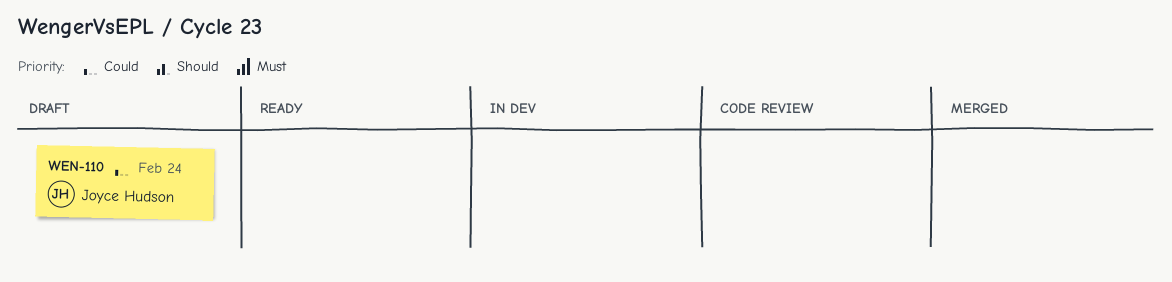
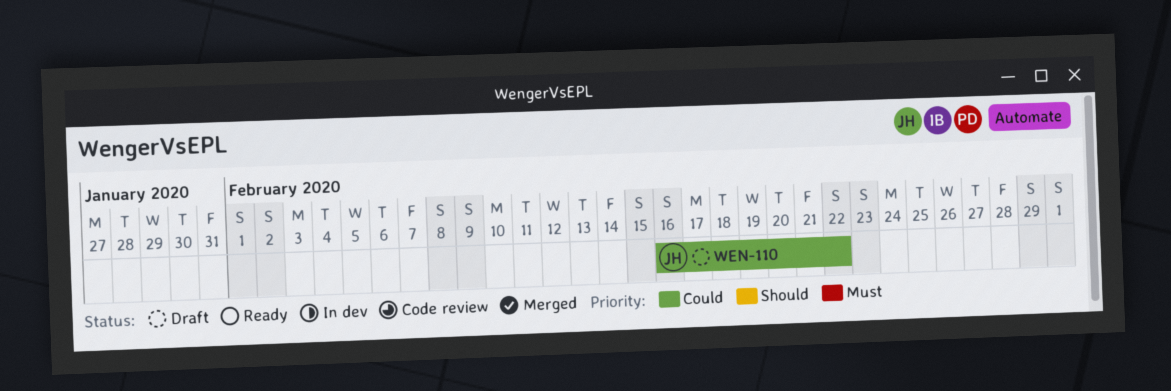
WEN-110, due: Feb 24 -> Feb 22

